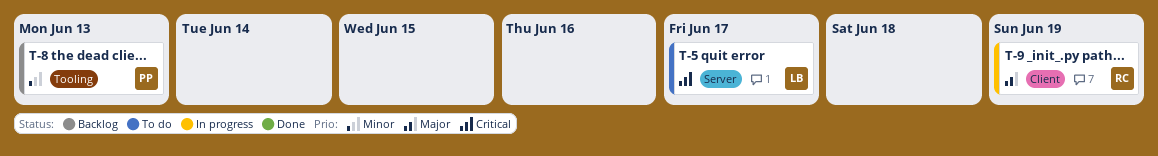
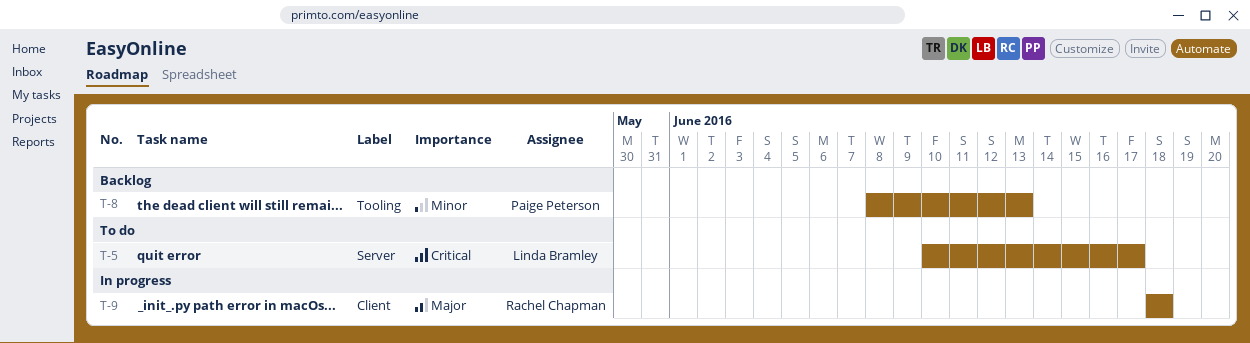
T-9, due: Jun 19 -> Jun 18

